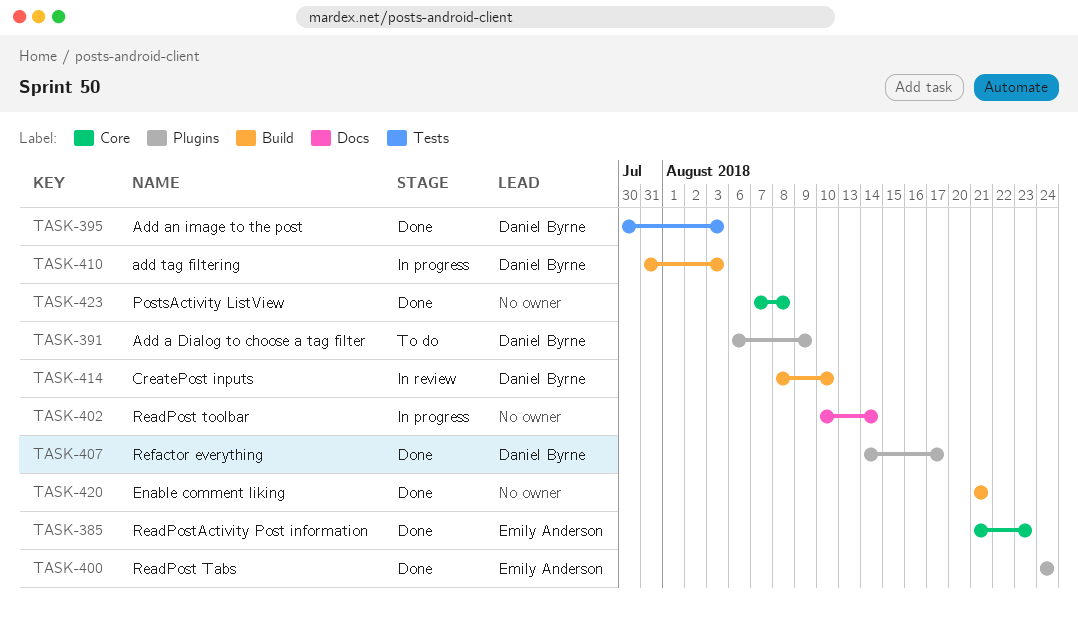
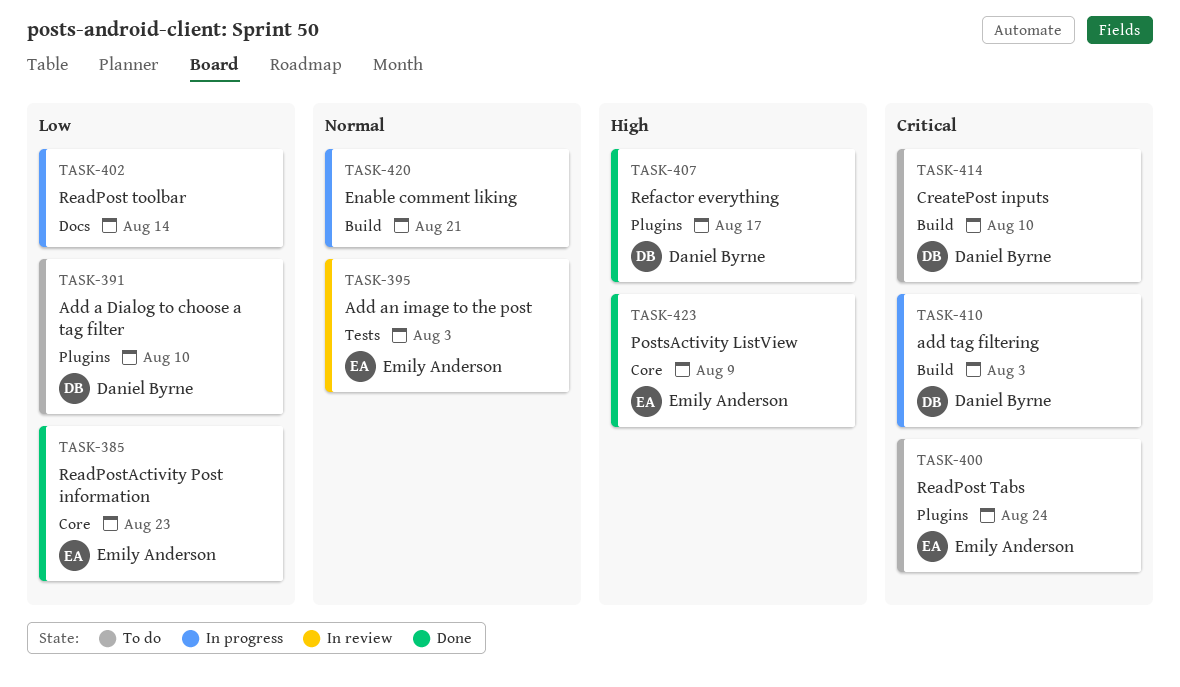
TASK-391, due: Aug 9 -> Aug 10
TASK-395, status: Done -> In review
TASK-395, owner: Daniel Byrne -> Emily Anderson
TASK-400, status: Done -> To do
TASK-414, status: In review -> To do
TASK-420, status: Done -> In progress
TASK-423, owner: none -> Emily Anderson
TASK-423, due: Aug 8 -> Aug 9

